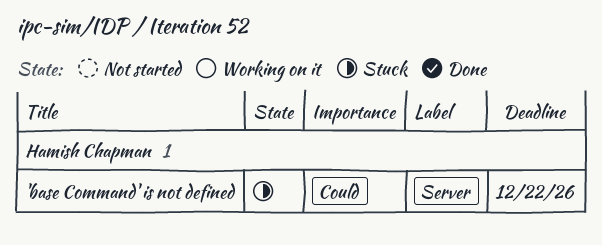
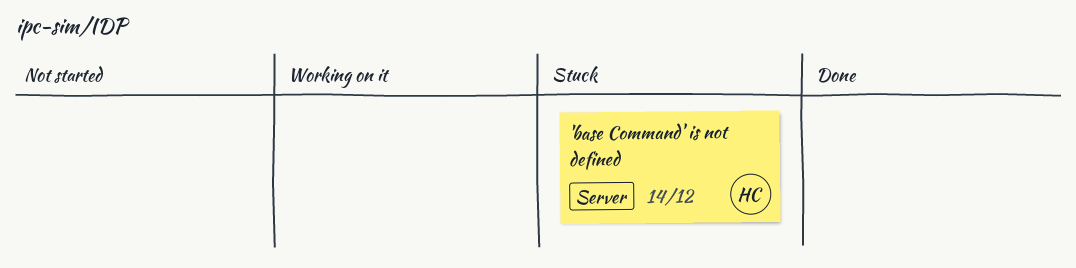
'base Command' is not defined, due: Dec 22 -> Dec 14

